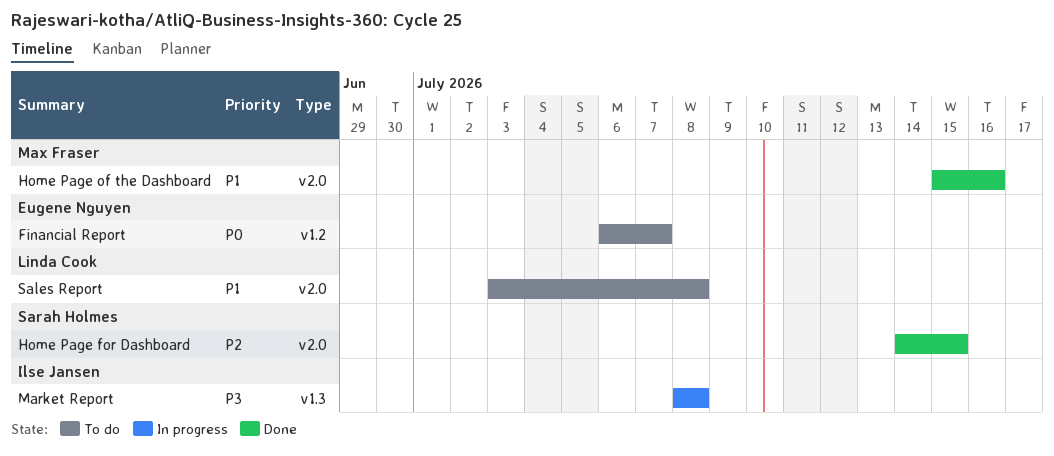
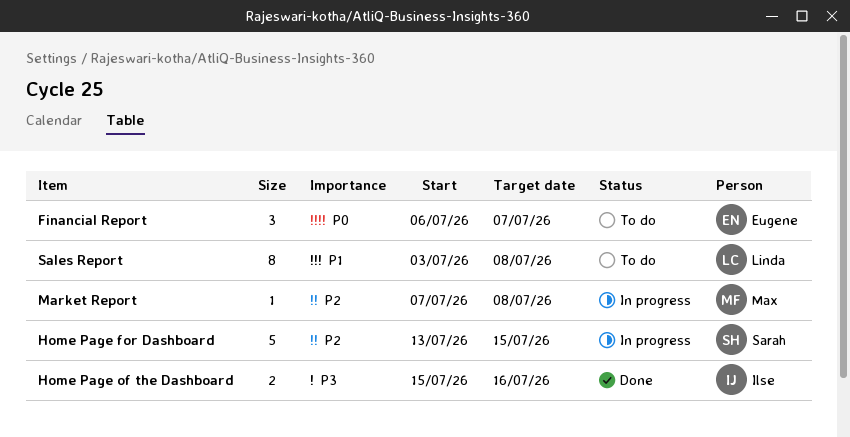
Home Page for Dashboard, status: Done -> In progress
Home Page for Dashboard, start: Jul 14 -> Jul 13
Home Page of the Dashboard, owner: Max Fraser -> Ilse Jansen
Home Page of the Dashboard, priority: P1 -> P3
Market Report, owner: Ilse Jansen -> Max Fraser
Market Report, priority: P3 -> P2
Market Report, start: Jul 8 -> Jul 7

